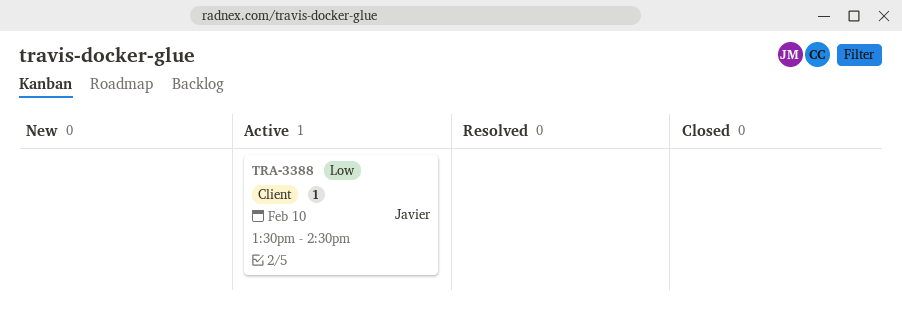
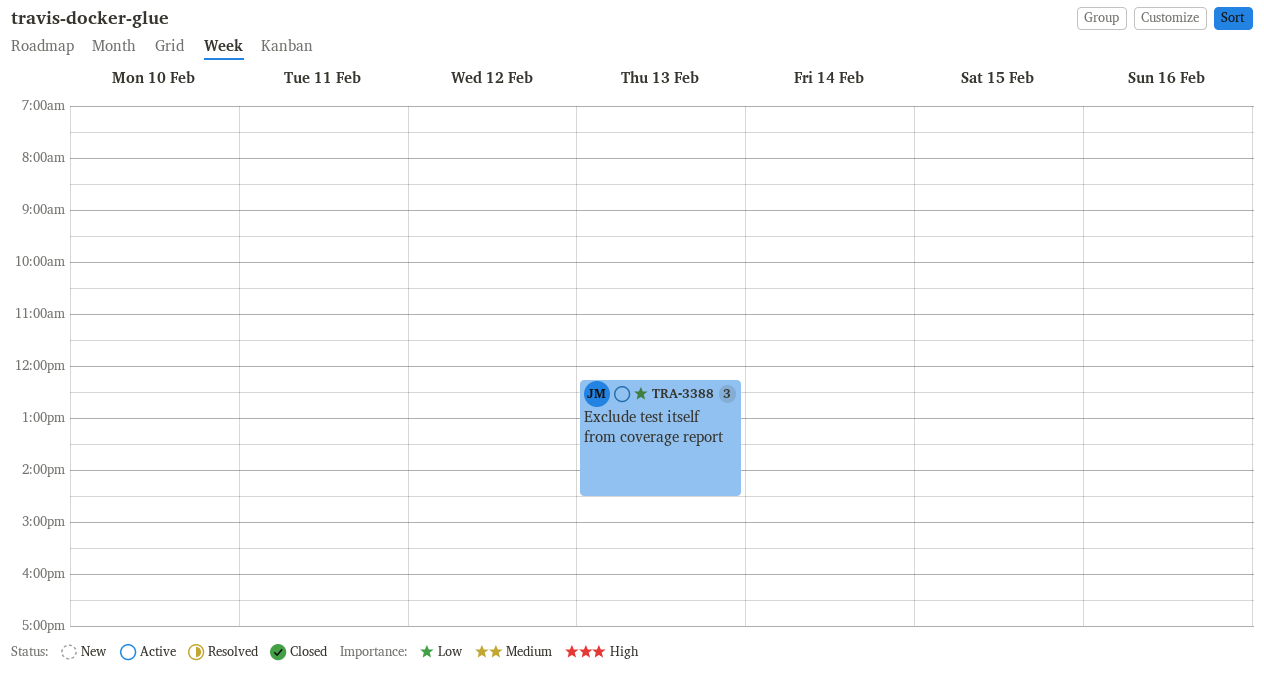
TRA-3388, estimate: 1 -> 3
TRA-3388, day: Feb 10 -> Feb 13
TRA-3388, begins: 13:30 -> 12:15

